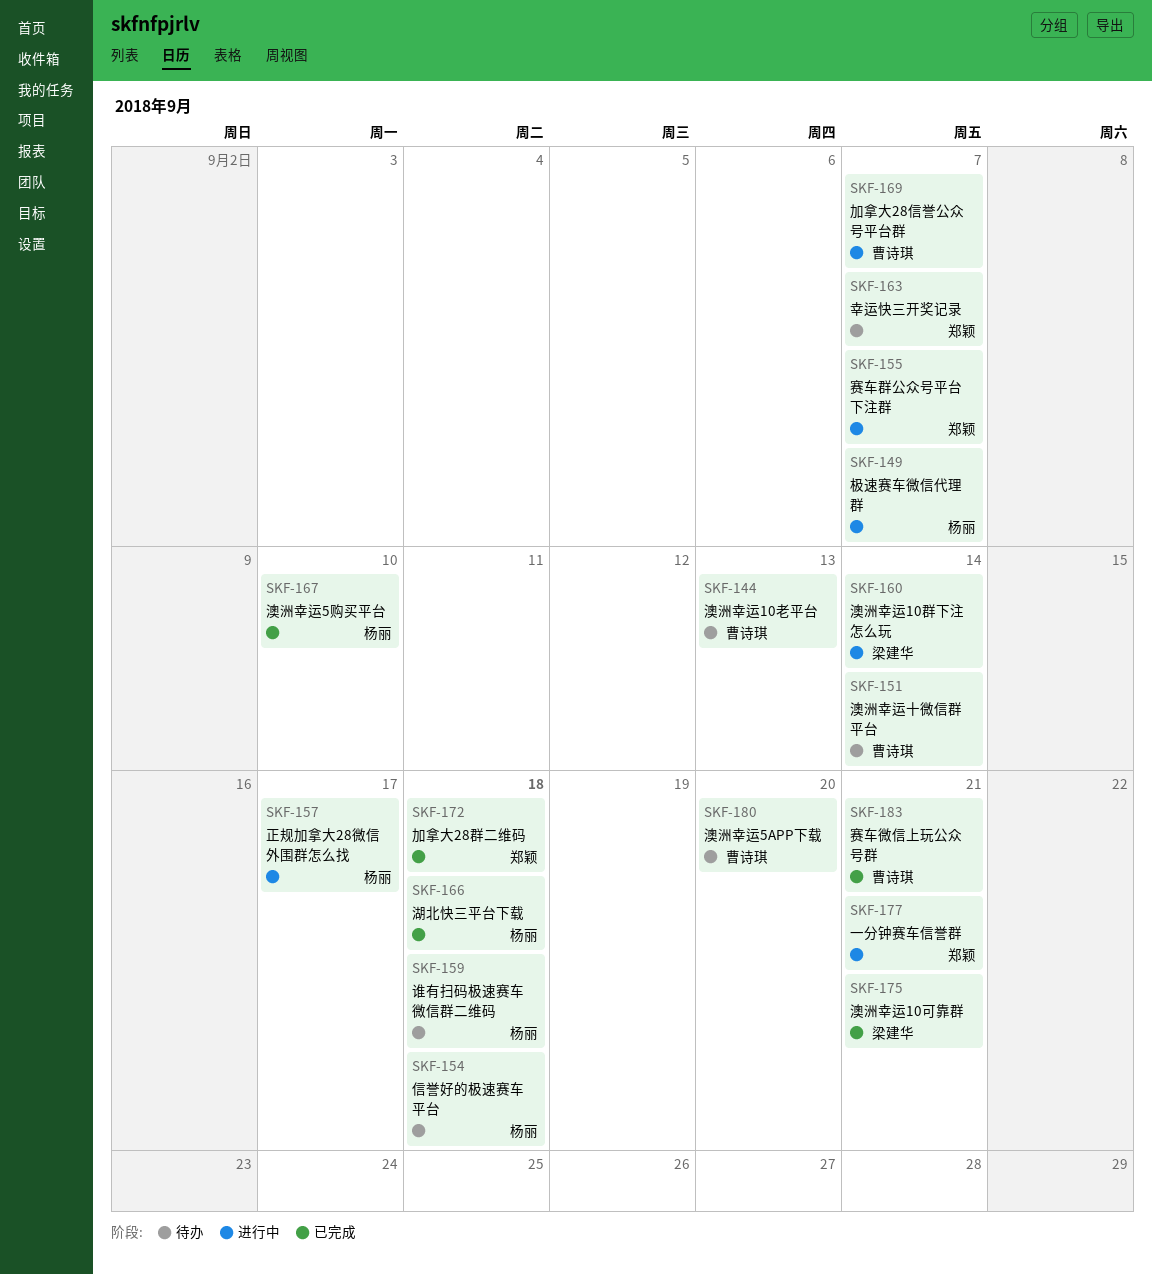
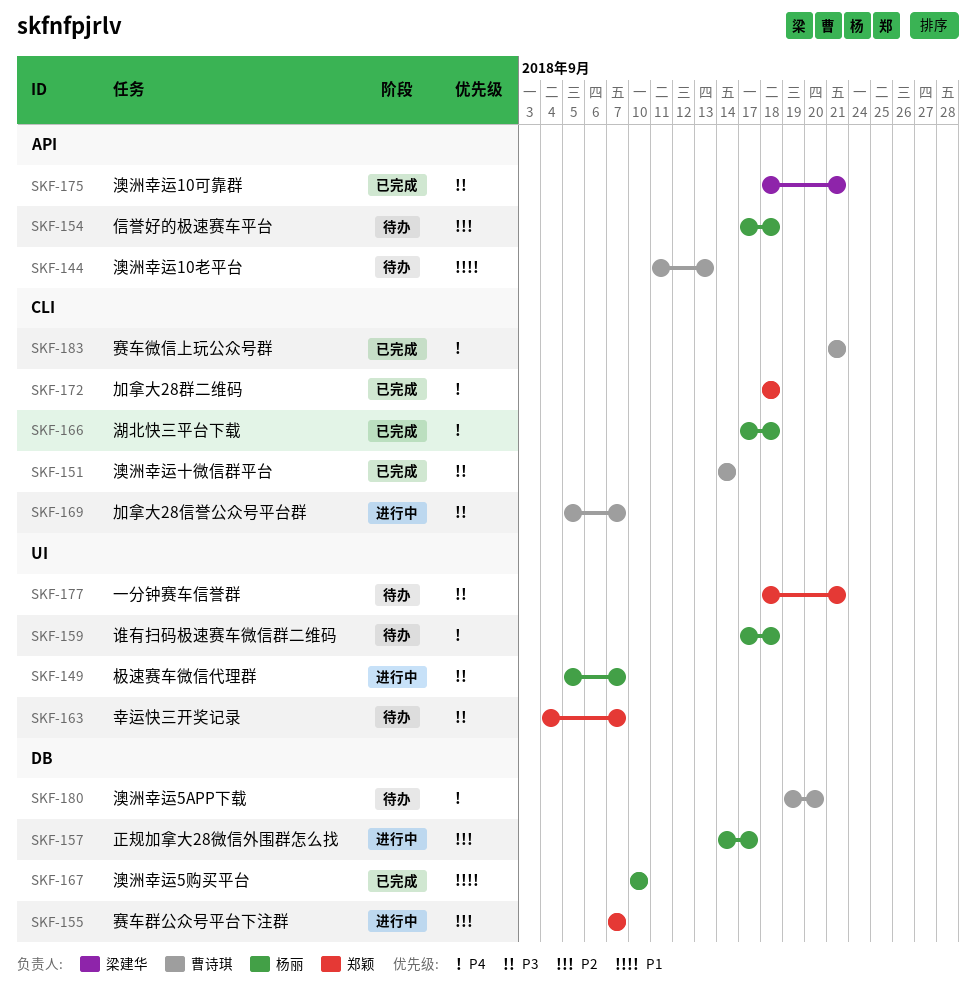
SKF-151, status: 待办 -> 已完成
SKF-160: present -> none
SKF-177, status: 进行中 -> 待办

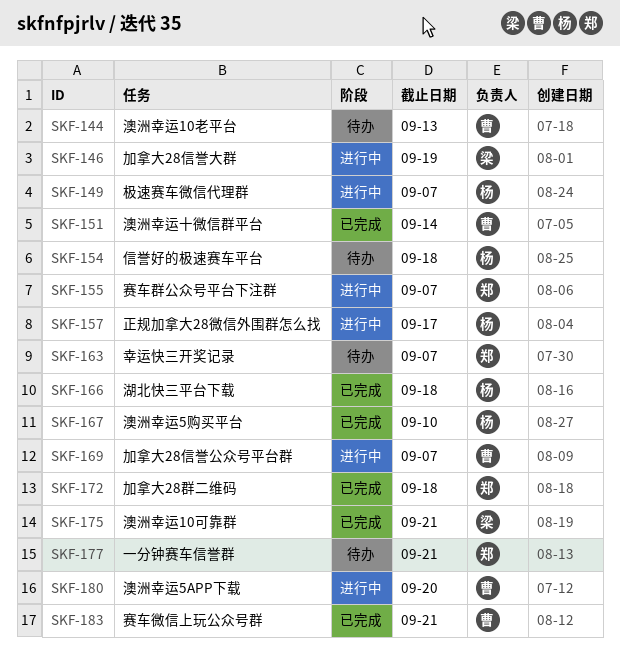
SKF-146: none -> present
SKF-159: present -> none
SKF-180, status: 待办 -> 进行中

